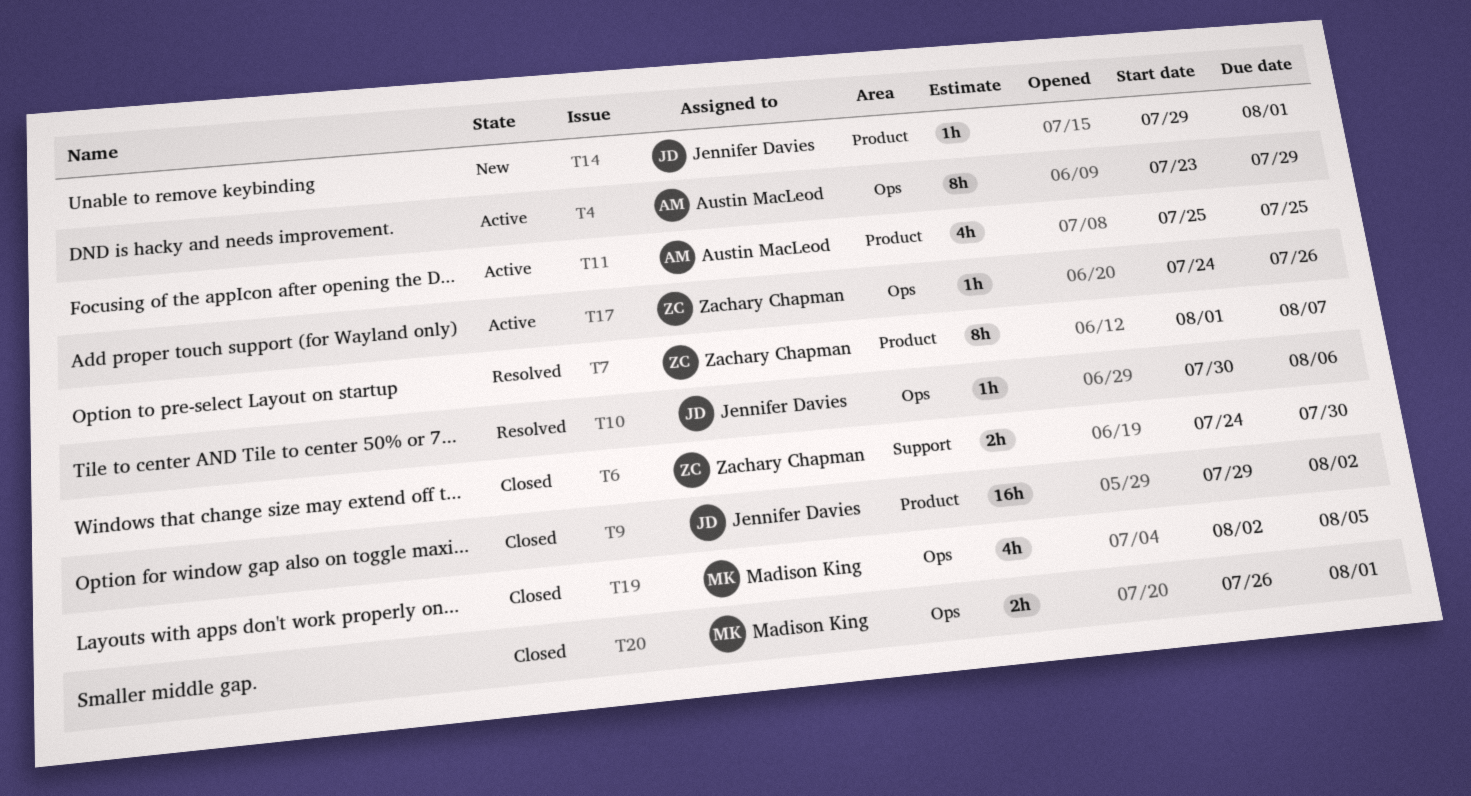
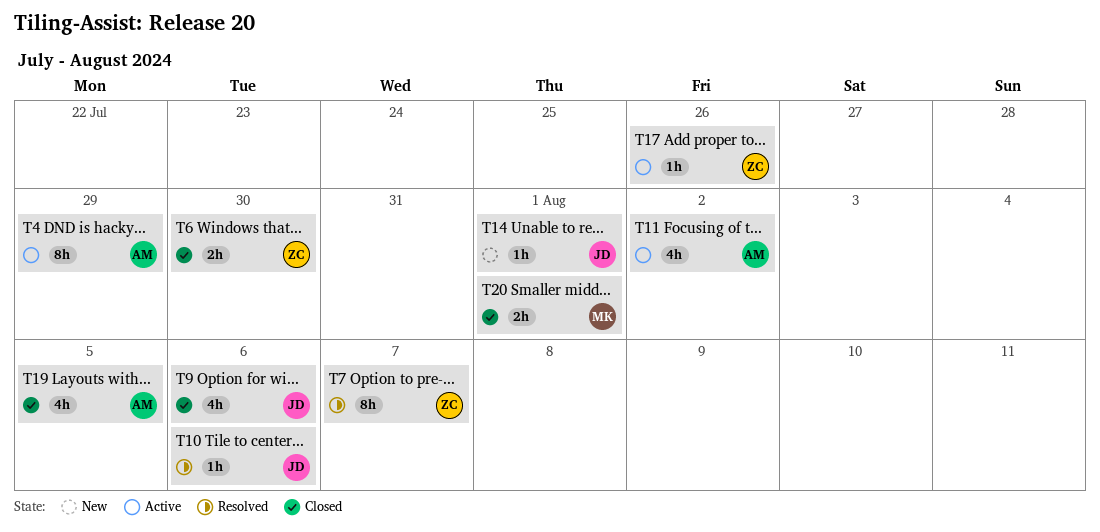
T9, estimate: 16h -> 4h
T9, due: Aug 2 -> Aug 6
T11, due: Jul 25 -> Aug 2
T19, owner: Madison King -> Austin MacLeod

